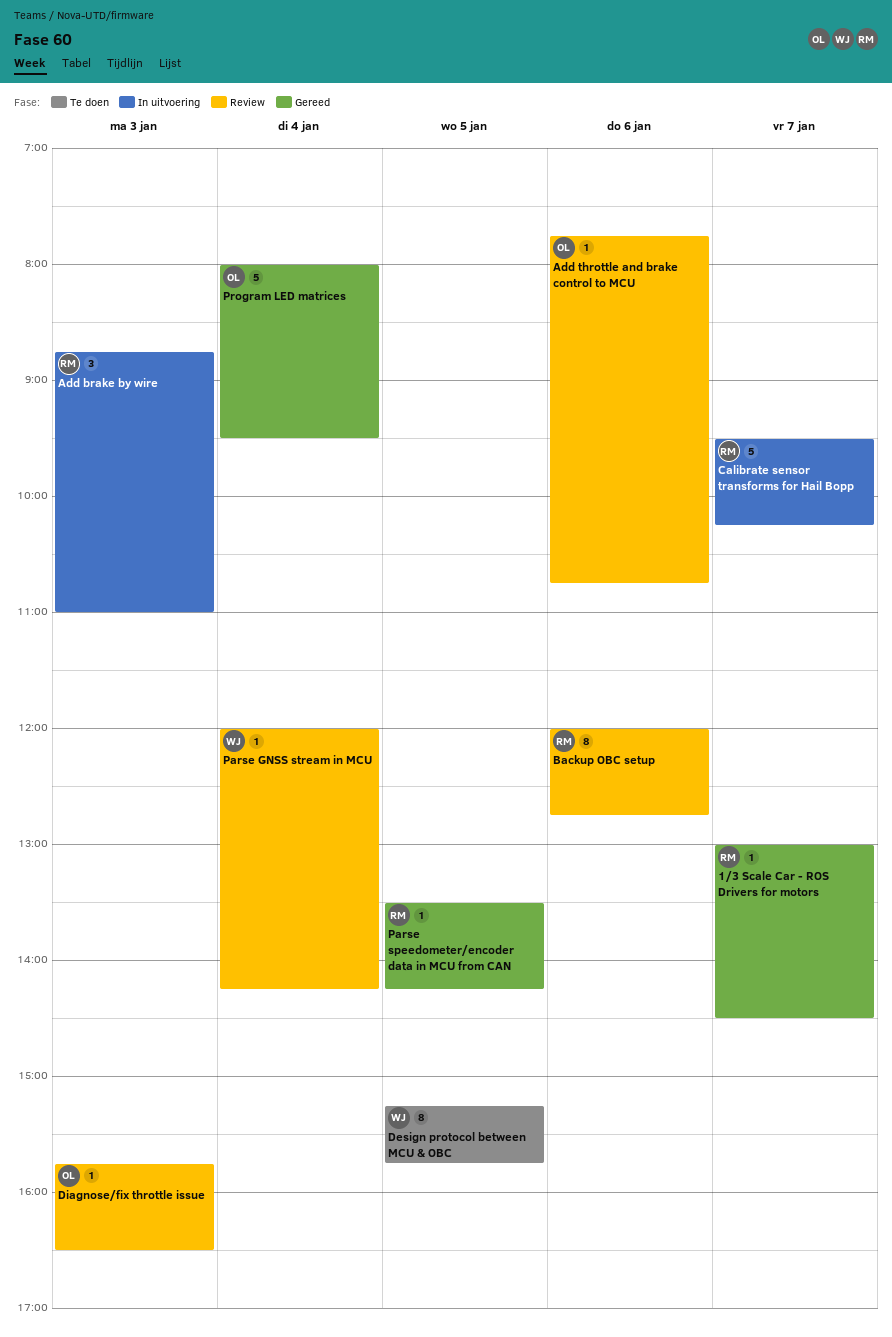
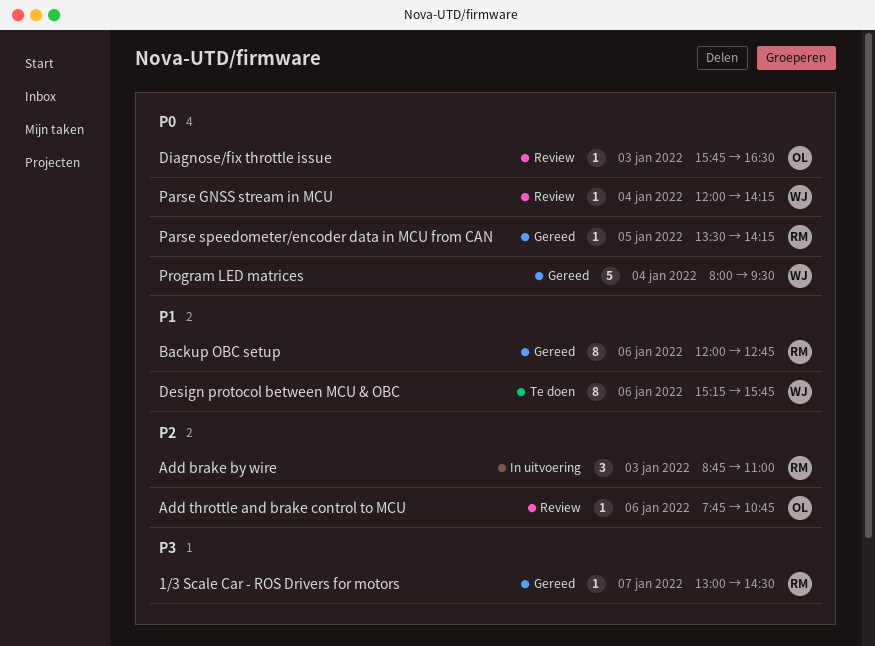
Backup OBC setup, status: Review -> Gereed
Calibrate sensor transforms for Hail Bopp: present -> none
Design protocol between MCU & OBC, day: Jan 5 -> Jan 6
Program LED matrices, owner: OL -> WJ

